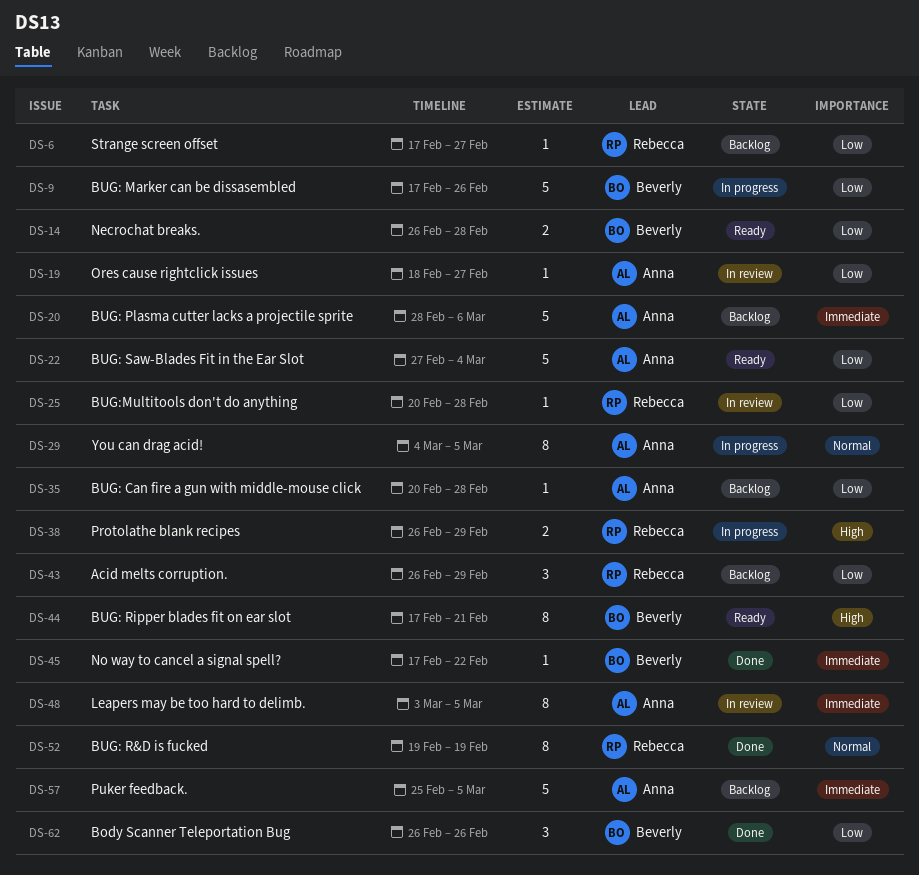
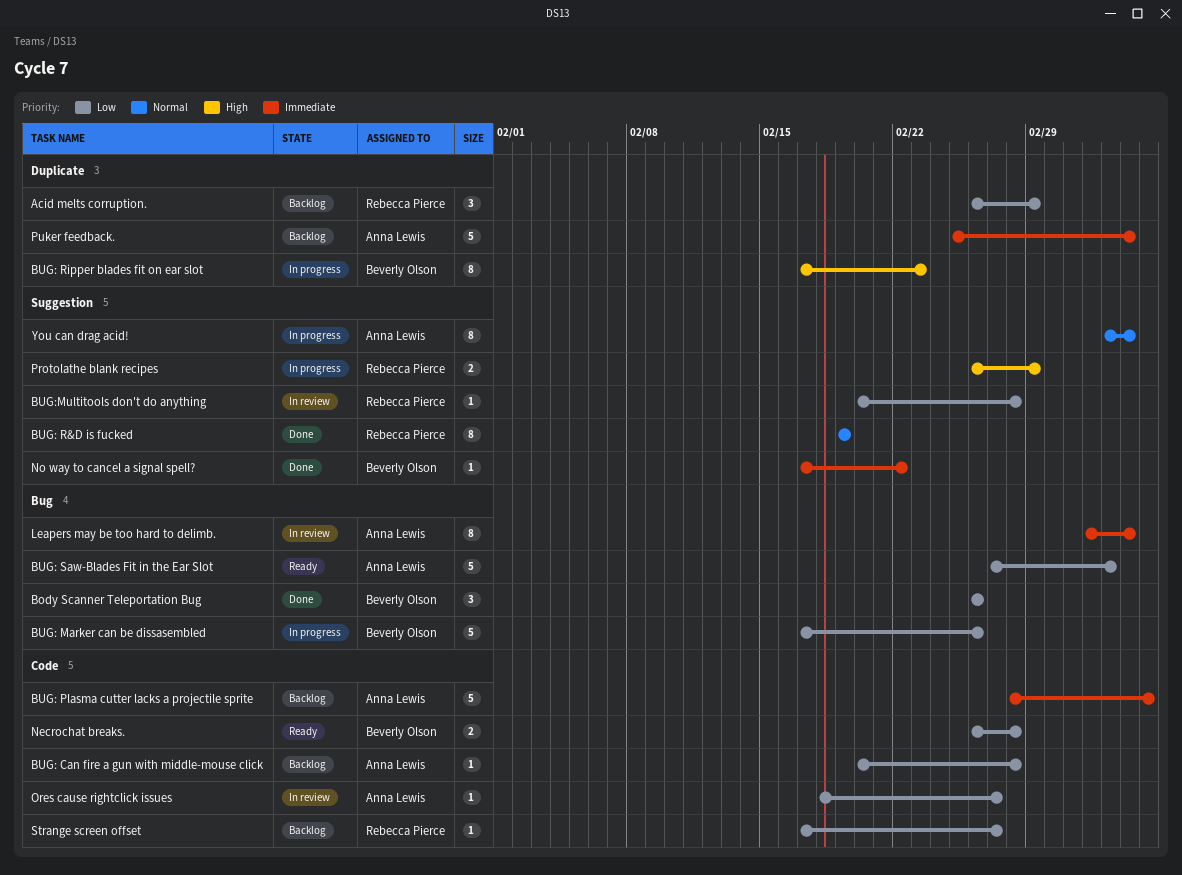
BUG: Ripper blades fit on ear slot, status: Ready -> In progress
BUG: Ripper blades fit on ear slot, due: Feb 21 -> Feb 23

